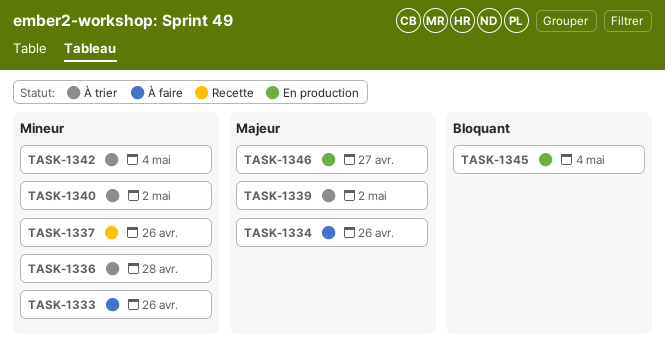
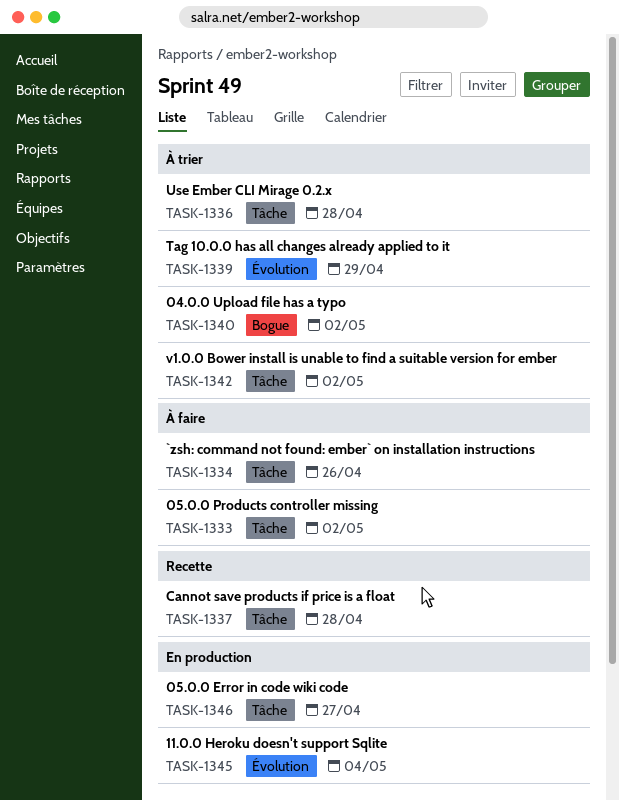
TASK-1333, due: Apr 26 -> May 2
TASK-1337, due: Apr 26 -> Apr 28
TASK-1339, due: May 2 -> Apr 29
TASK-1342, due: May 4 -> May 2

